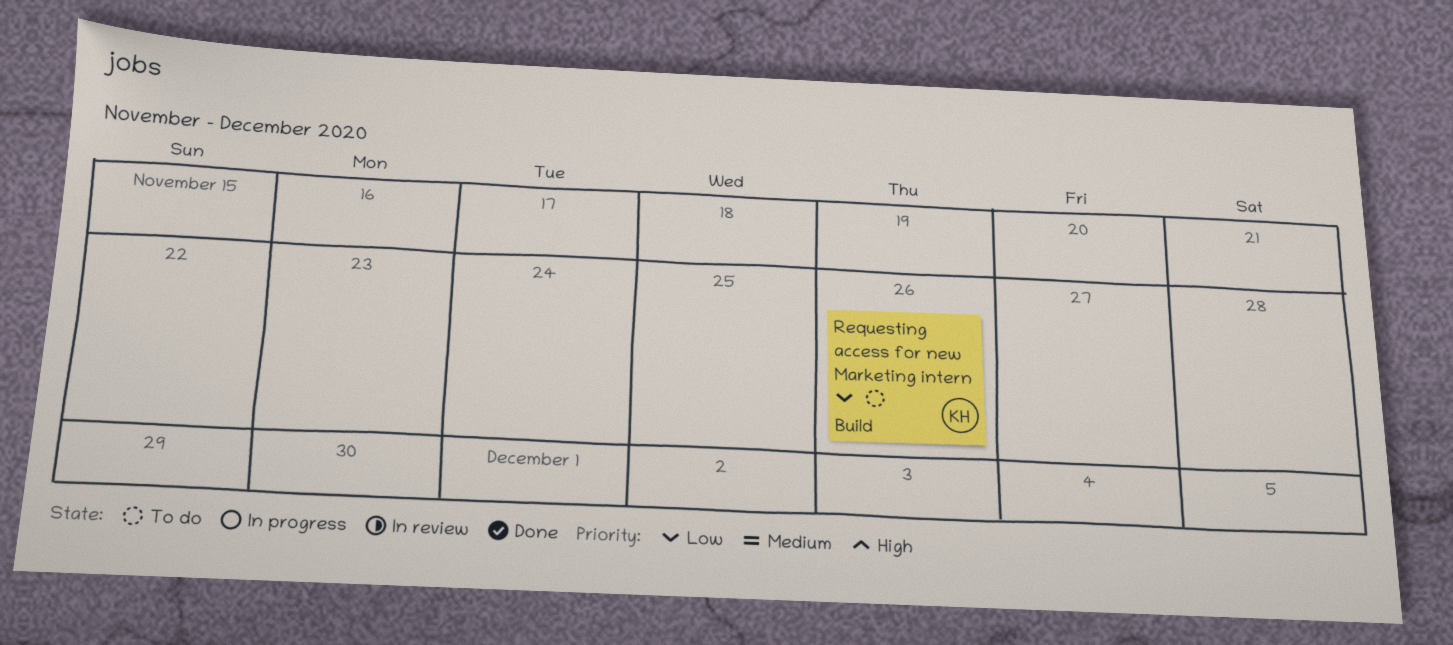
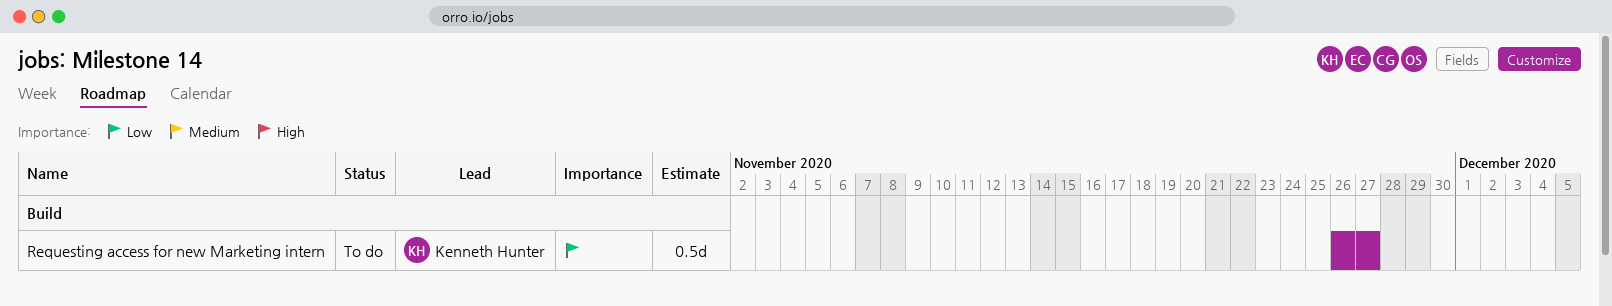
Requesting access for new Marketing intern, due: Nov 26 -> Nov 27

